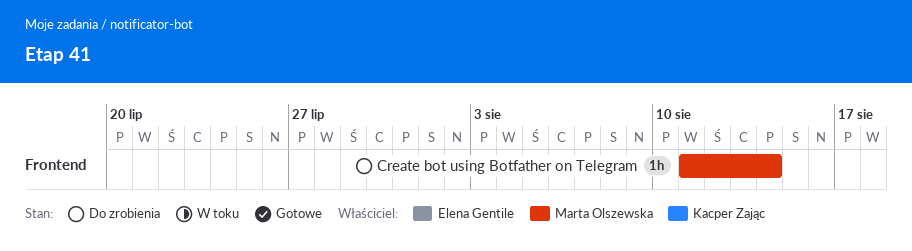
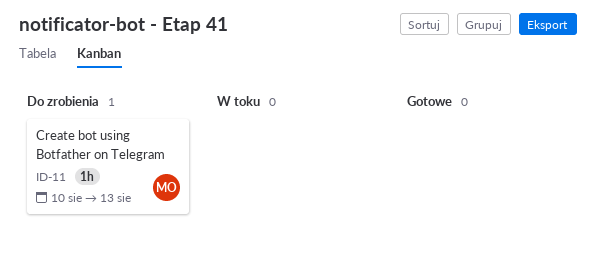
Create bot using Botfather on Telegram, start: Aug 11 -> Aug 10
Create bot using Botfather on Telegram, due: Aug 14 -> Aug 13

